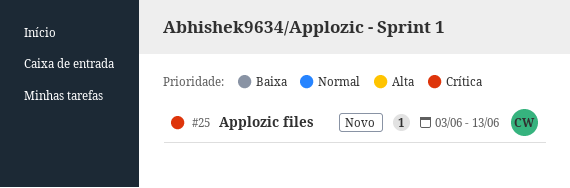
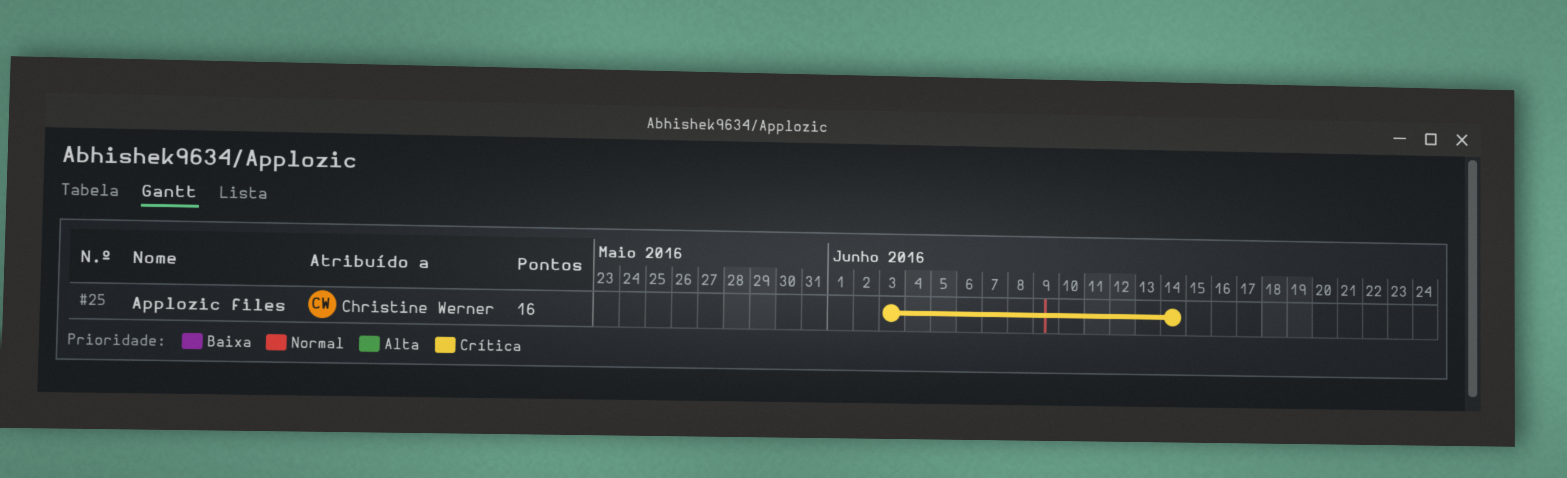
#25, estimate: 1 -> 16
#25, due: Jun 13 -> Jun 14

